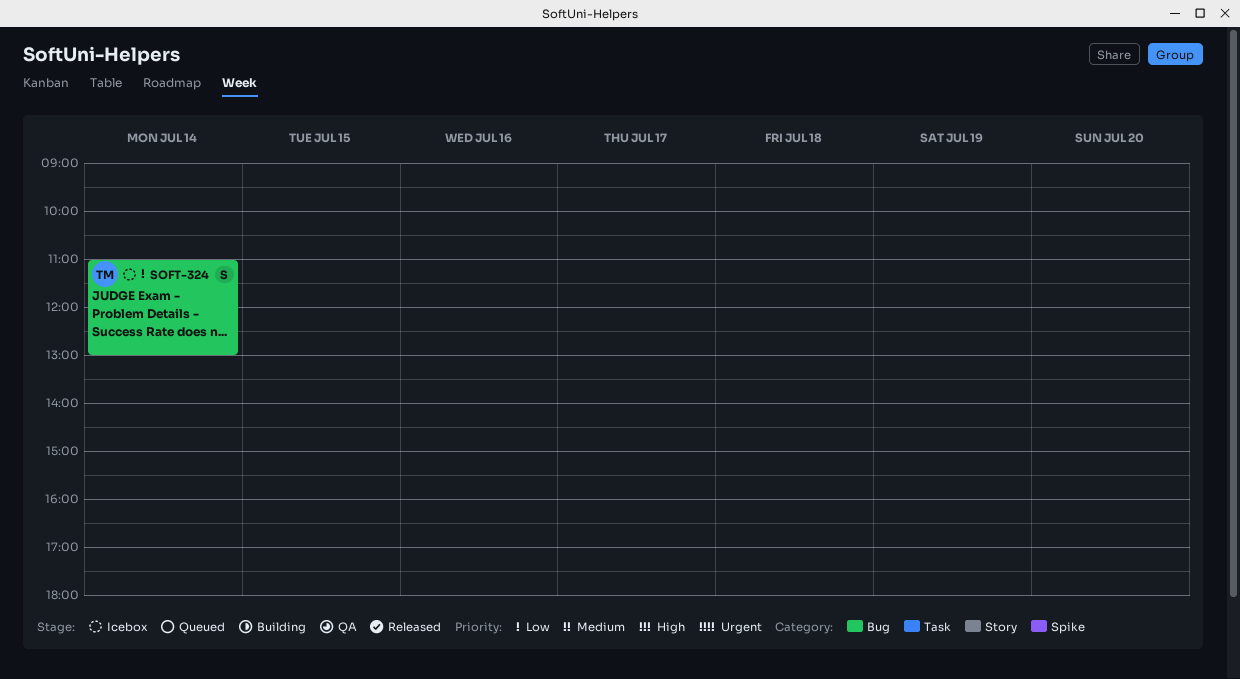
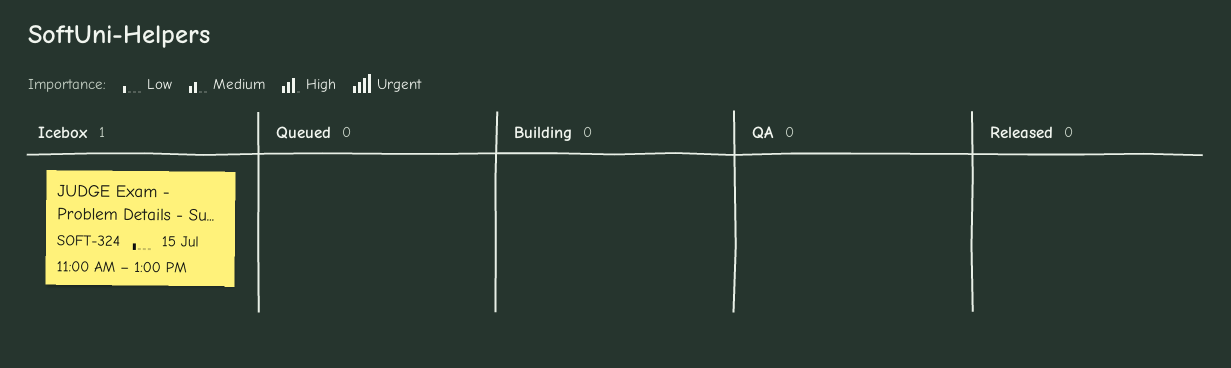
SOFT-324, day: Jul 14 -> Jul 15

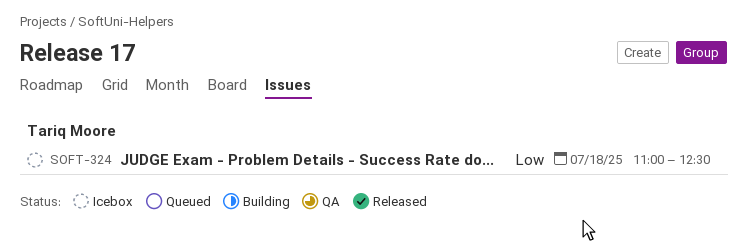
SOFT-324, day: Jul 15 -> Jul 18
SOFT-324, ends: 13:00 -> 12:30

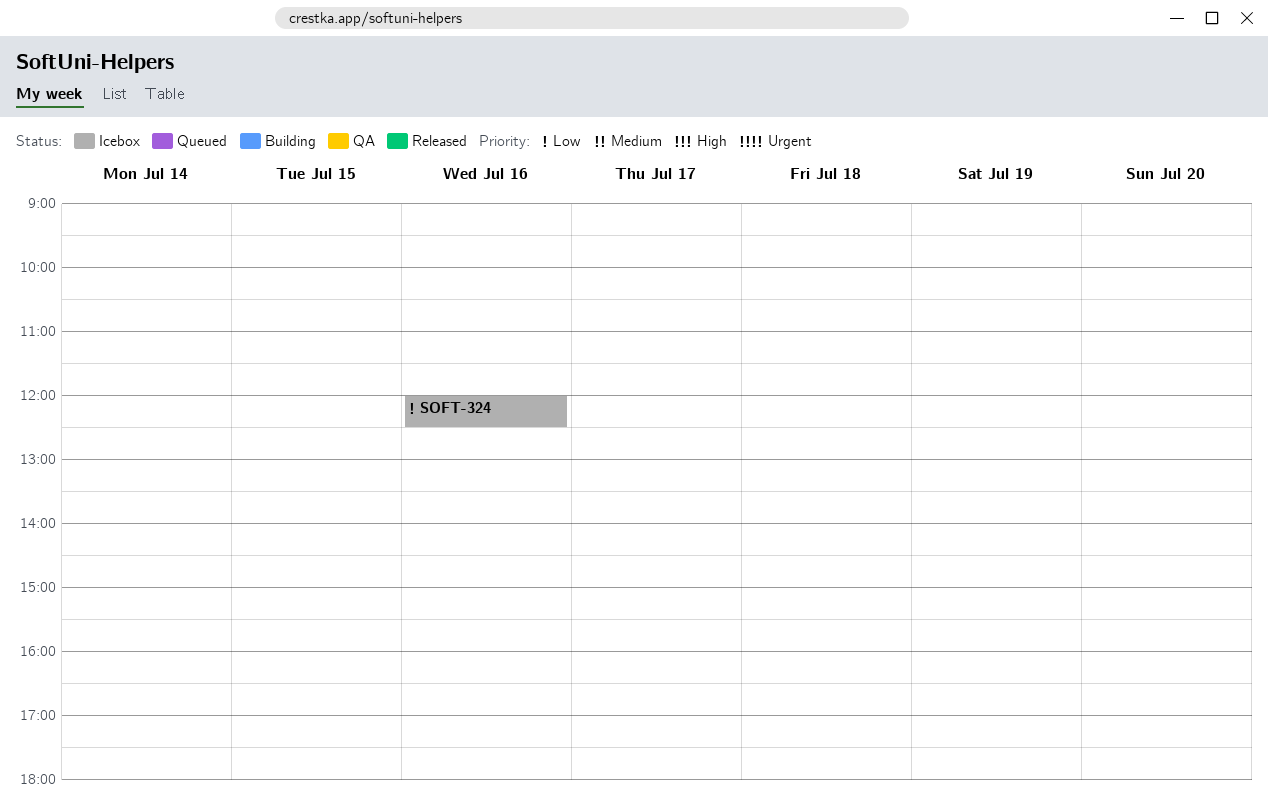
SOFT-324, day: Jul 18 -> Jul 16
SOFT-324, begins: 11:00 -> 12:00

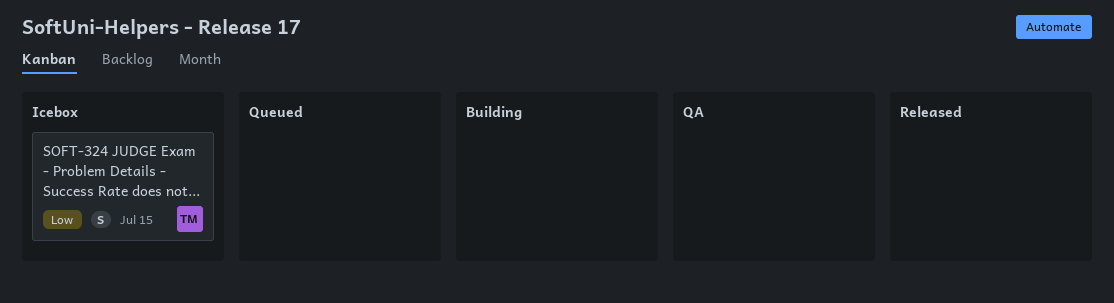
SOFT-324, day: Jul 16 -> Jul 15

